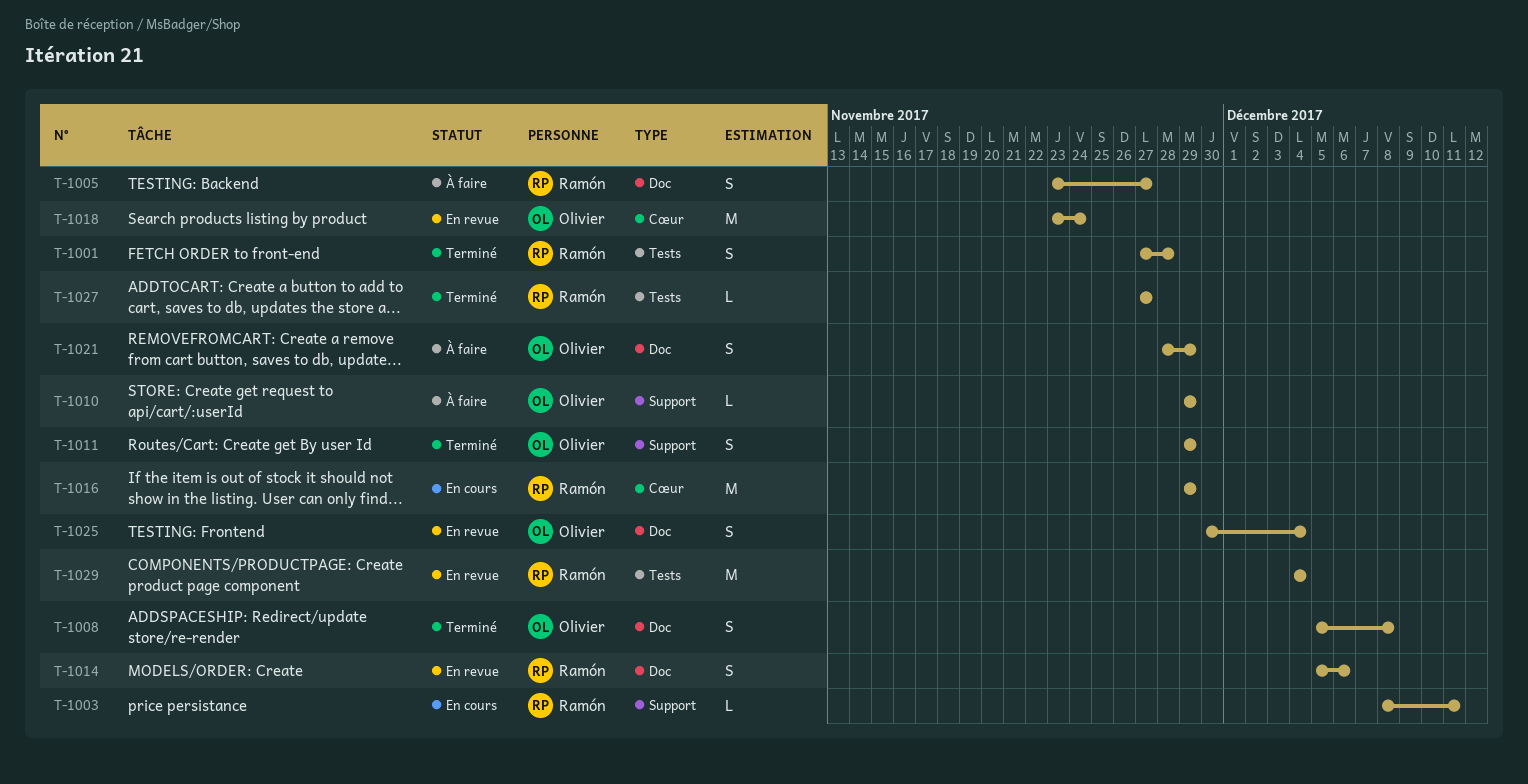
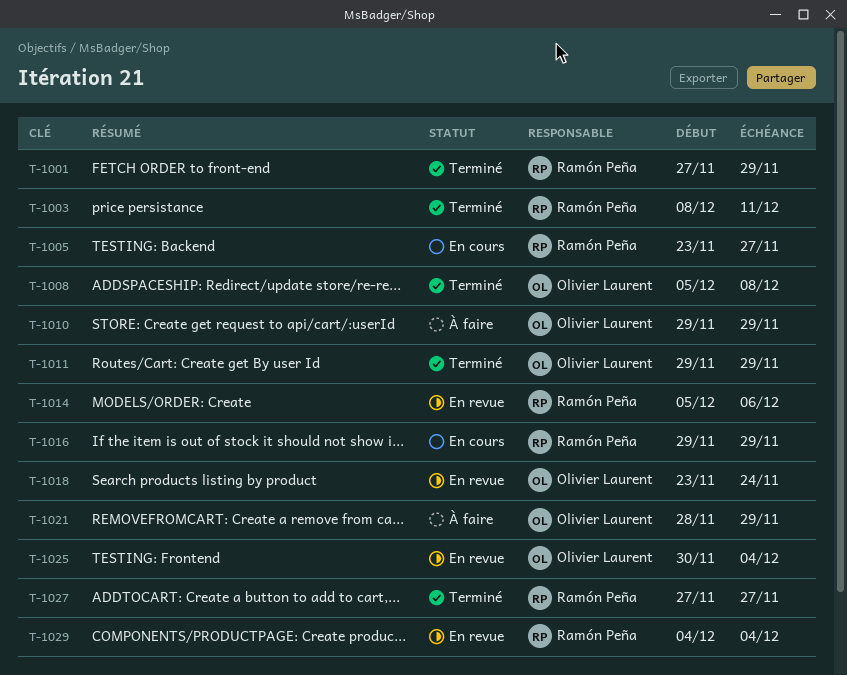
T-1001, due: Nov 28 -> Nov 29
T-1003, status: En cours -> Terminé
T-1005, status: À faire -> En cours

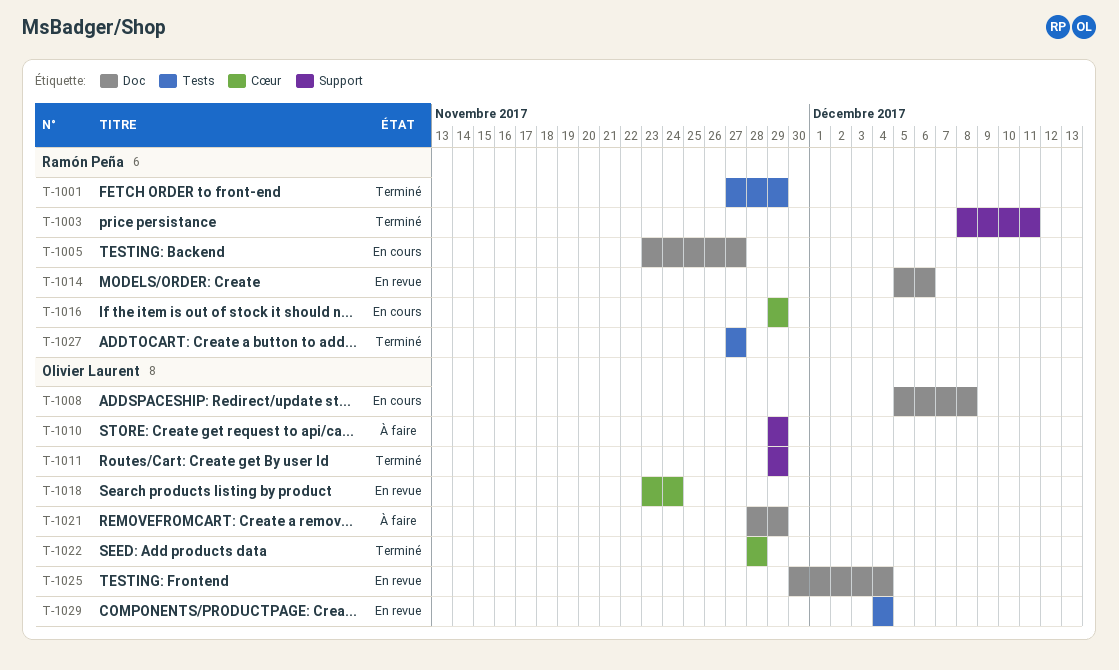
T-1008, status: Terminé -> En cours
T-1022: none -> present
T-1029, owner: Ramón Peña -> Olivier Laurent

